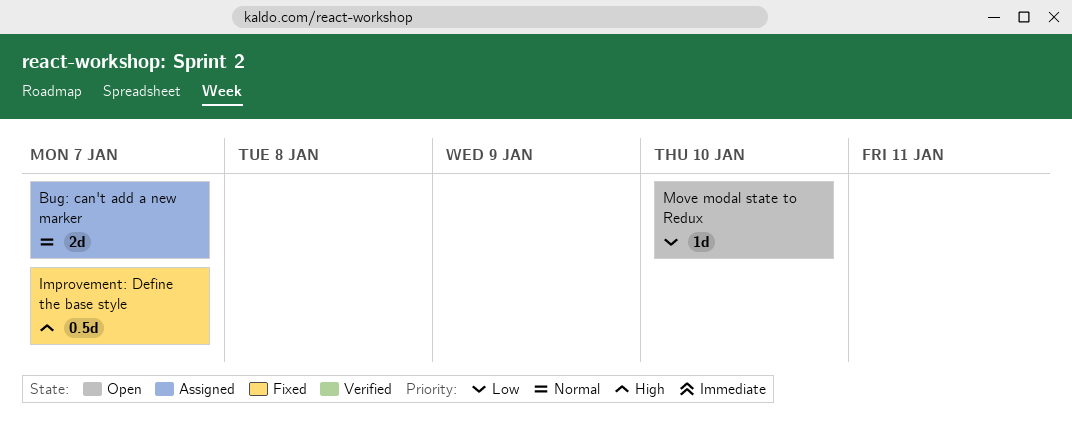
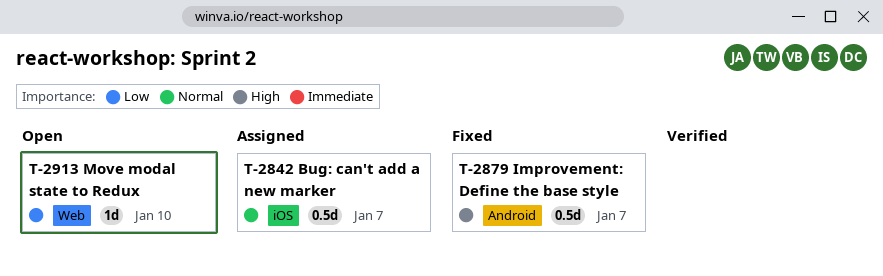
Bug: can't add a new marker, estimate: 2d -> 0.5d

